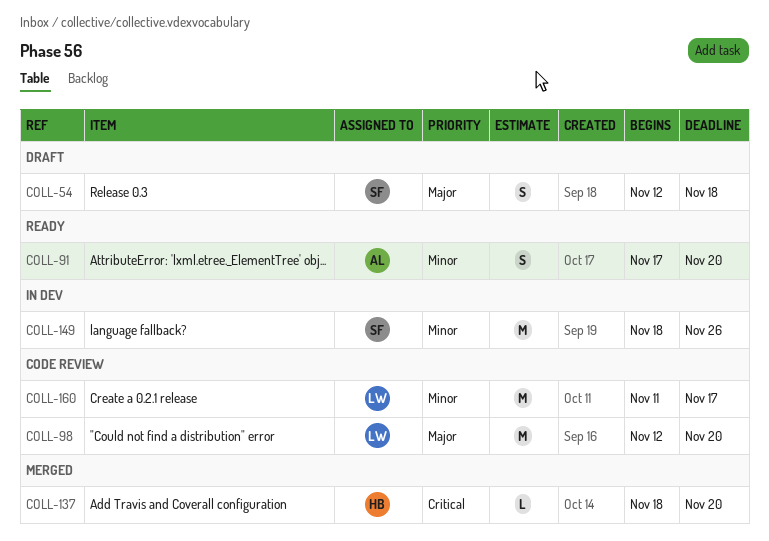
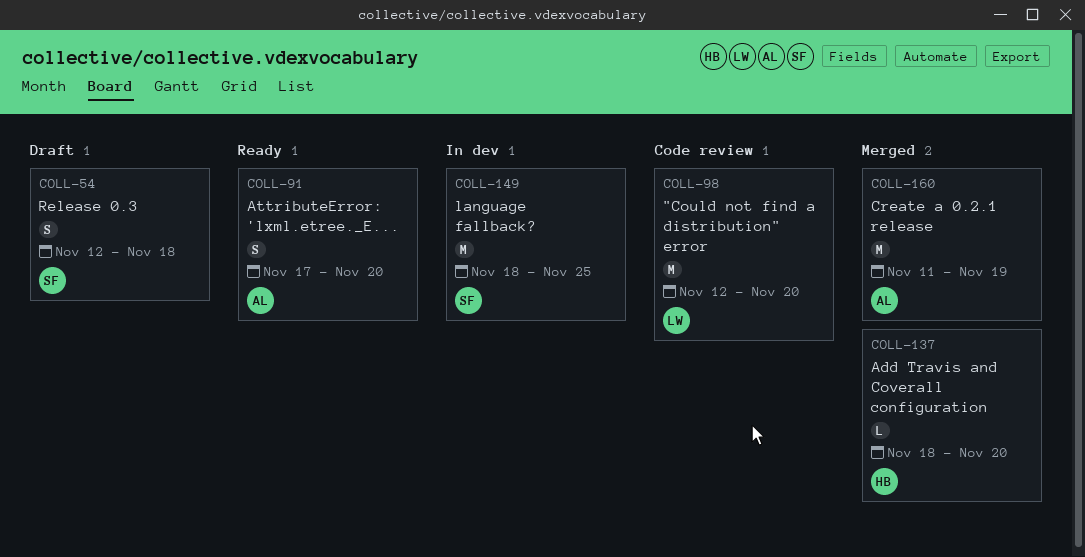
COLL-149, due: Nov 26 -> Nov 25
COLL-160, status: Code review -> Merged
COLL-160, owner: LW -> AL
COLL-160, due: Nov 17 -> Nov 19

